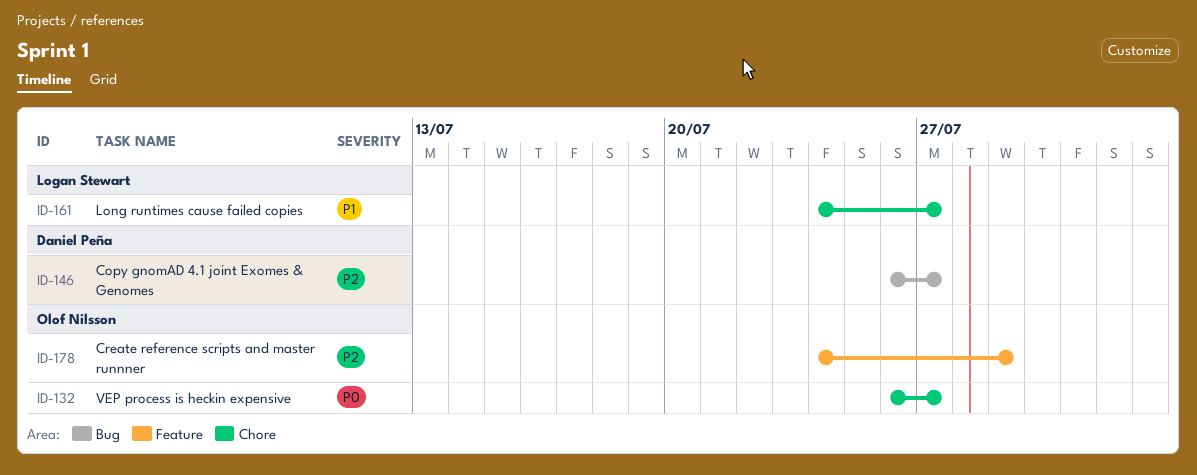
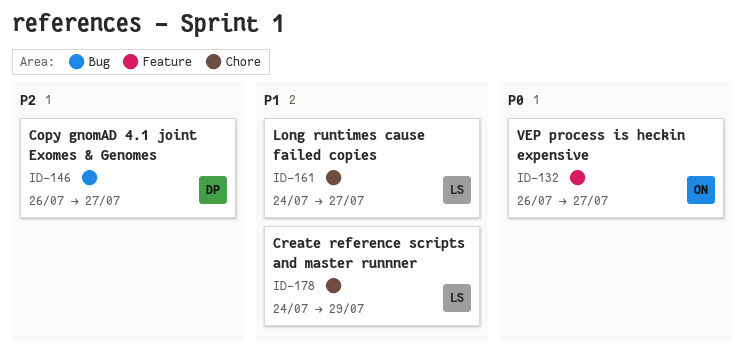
ID-132, label: Chore -> Feature
ID-178, owner: Olof Nilsson -> Logan Stewart
ID-178, priority: P2 -> P1
ID-178, label: Feature -> Chore

